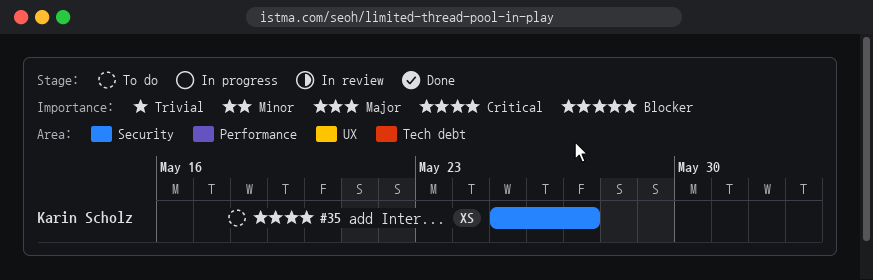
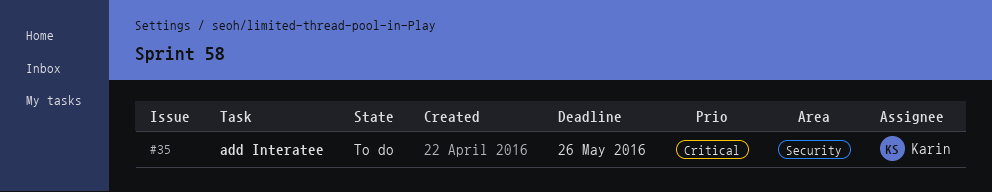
#35, due: May 27 -> May 26

